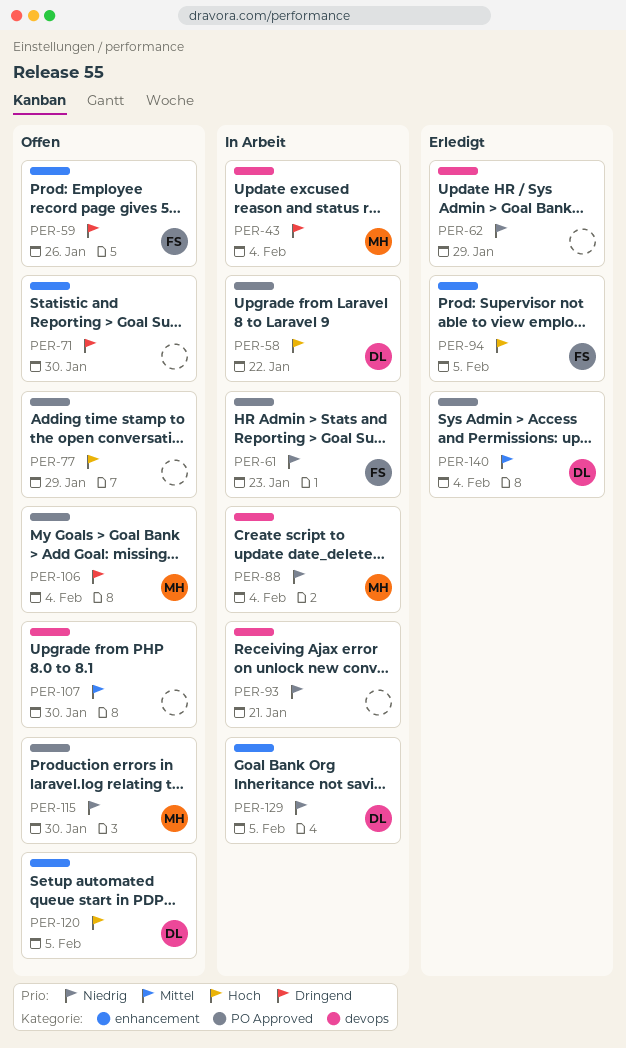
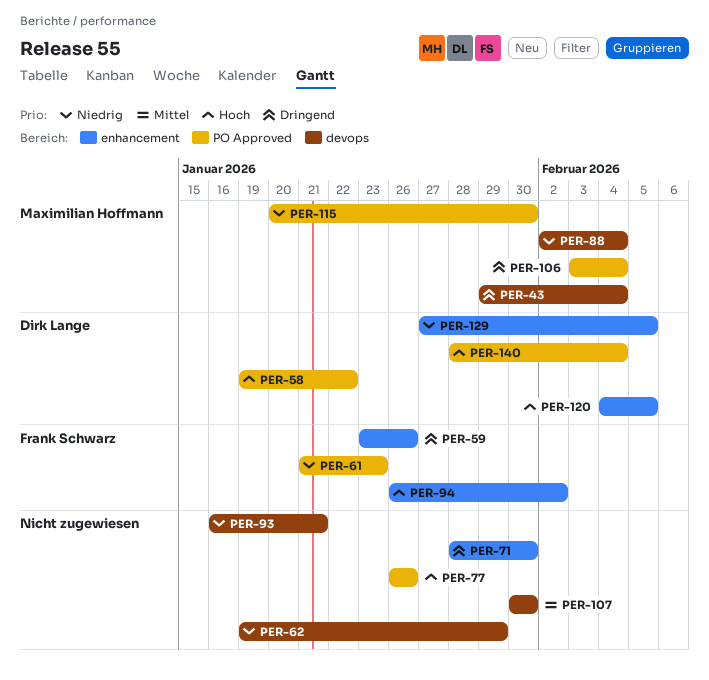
PER-77, due: Jan 29 -> Jan 26
PER-94, due: Feb 5 -> Feb 2
PER-140, priority: Mittel -> Hoch

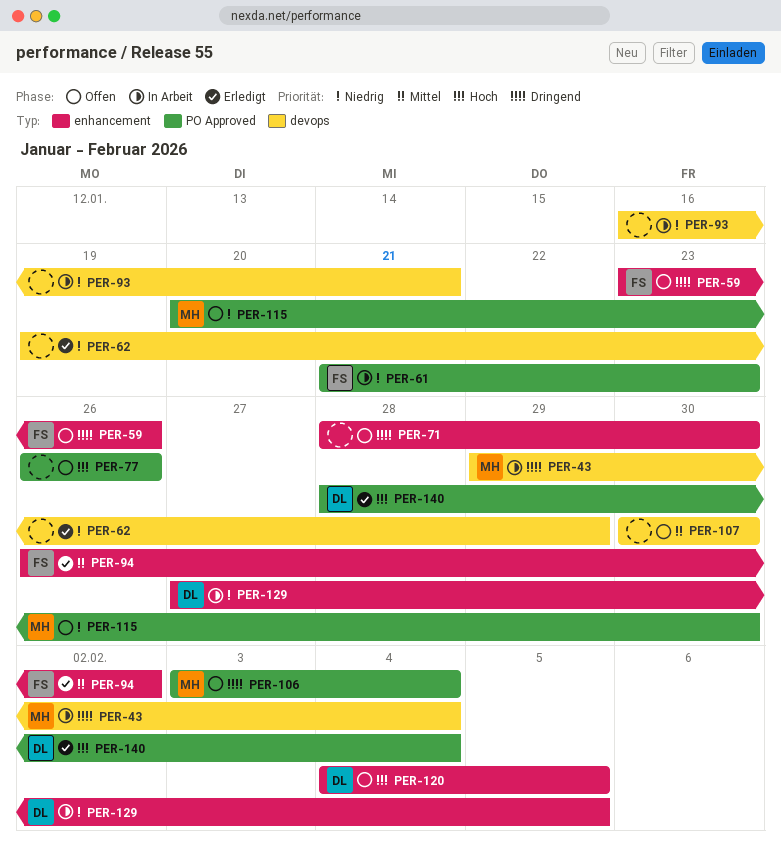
PER-58: present -> none
PER-88: present -> none
PER-94, priority: Hoch -> Mittel

